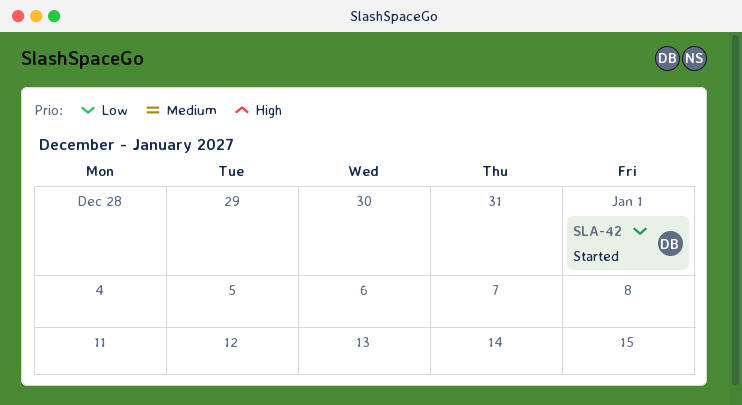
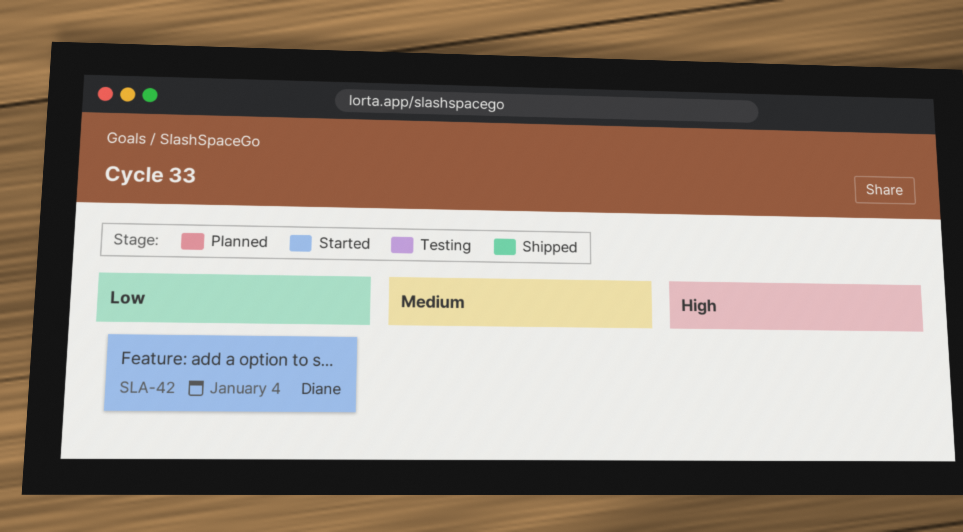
SLA-42, due: Jan 1 -> Jan 4

